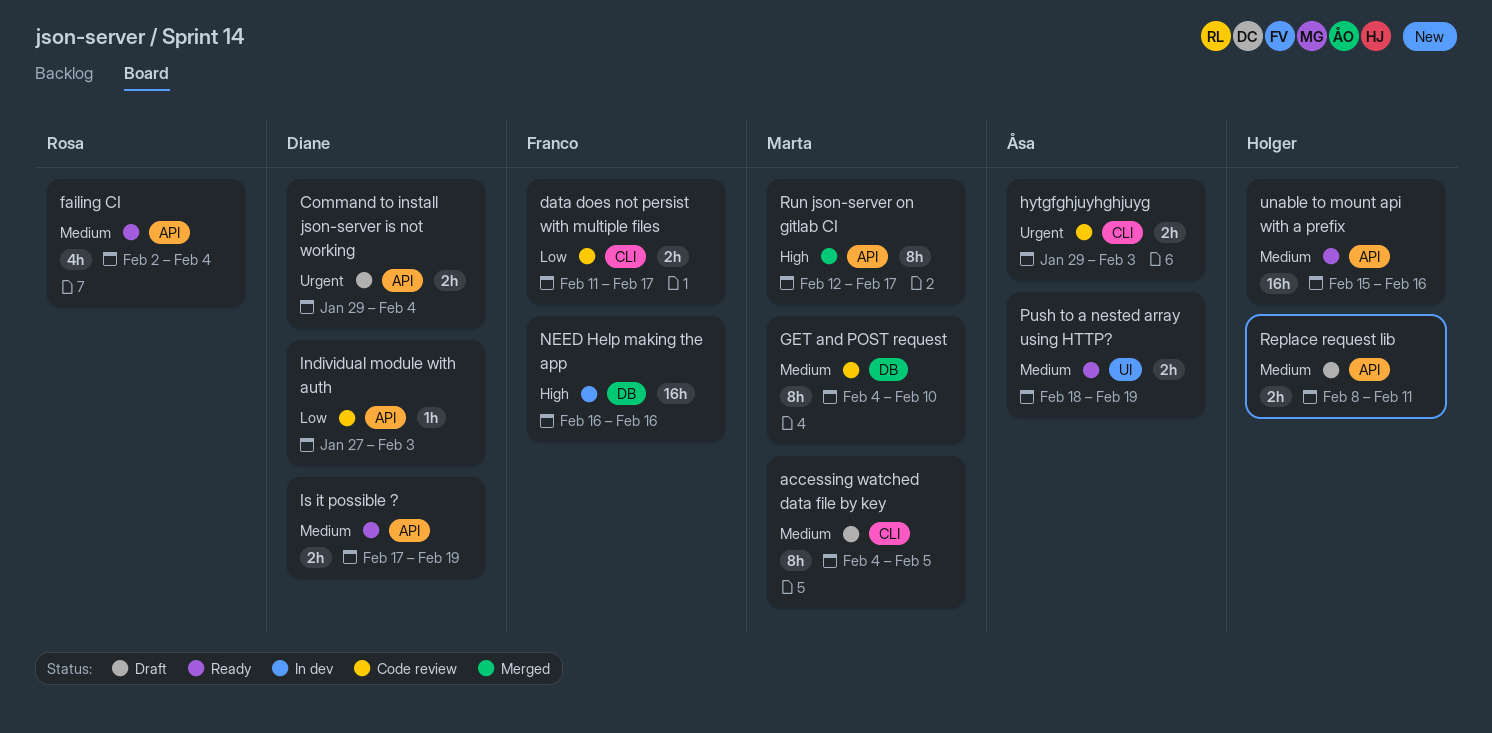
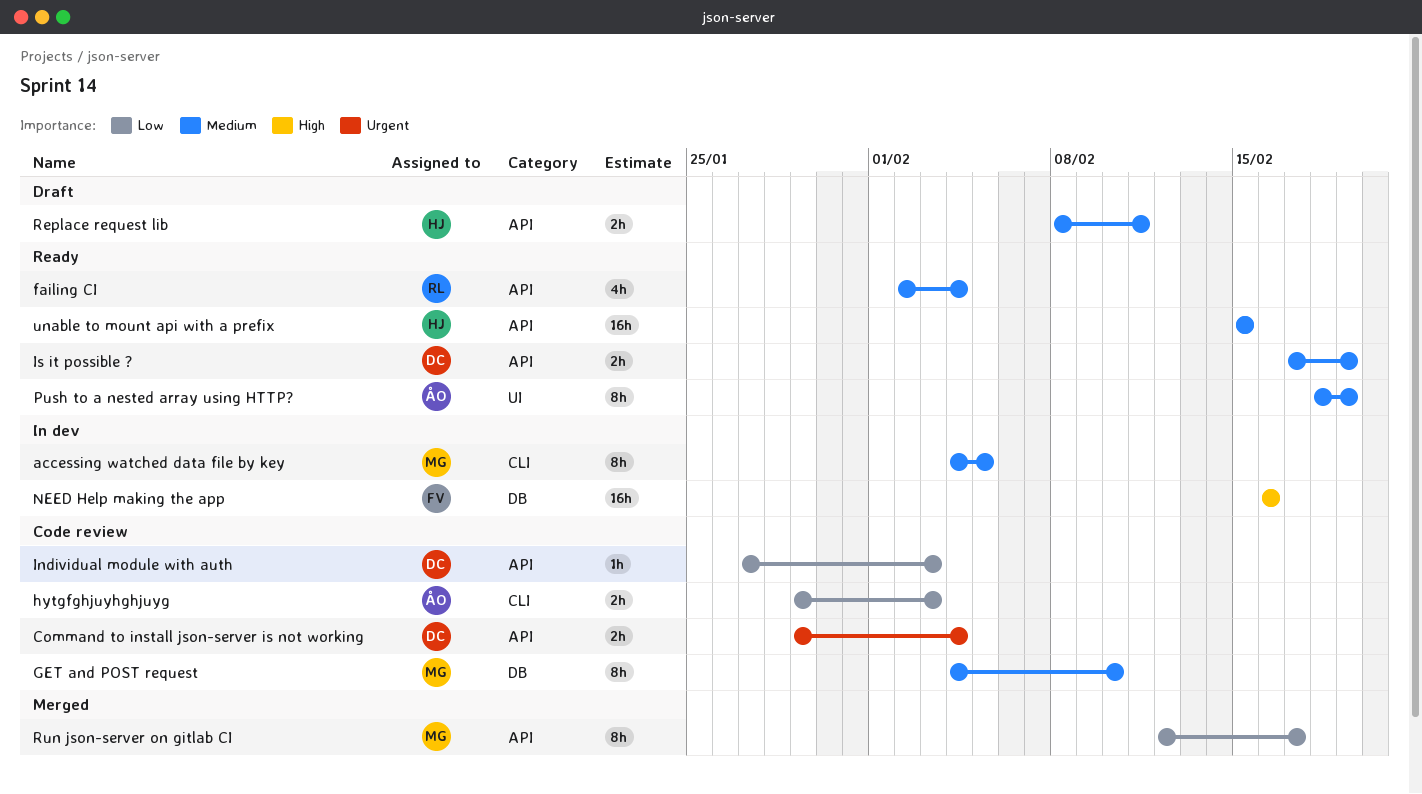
accessing watched data file by key, status: Draft -> In dev
Command to install json-server is not working, status: Draft -> Code review
data does not persist with multiple files: present -> none
hytgfghjuyhghjuyg, priority: Urgent -> Low
Push to a nested array using HTTP?, estimate: 2h -> 8h
Run json-server on gitlab CI, priority: High -> Low
unable to mount api with a prefix, due: Feb 16 -> Feb 15

